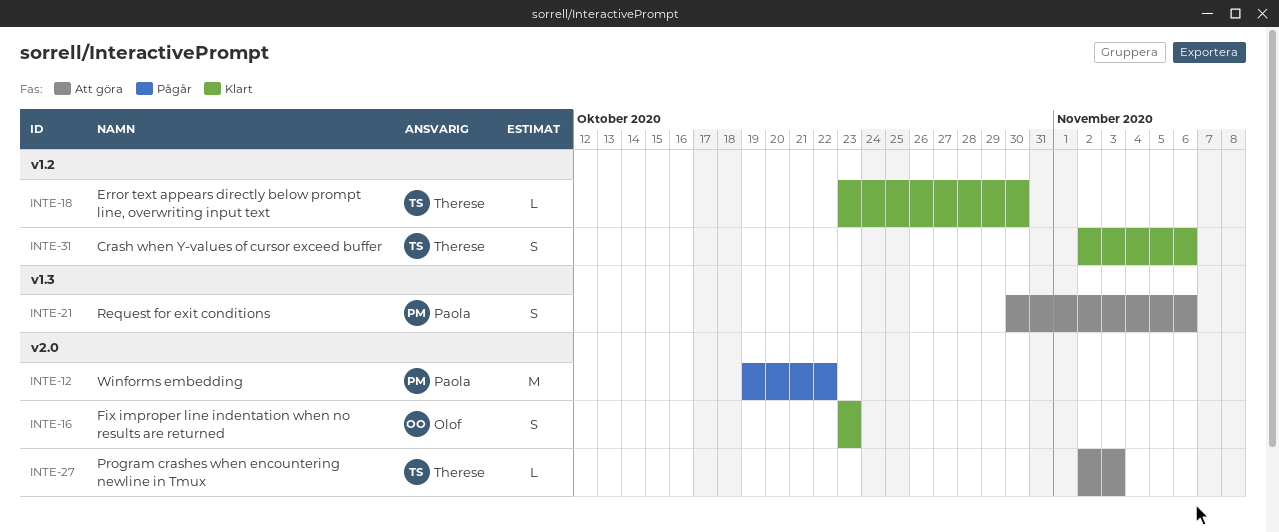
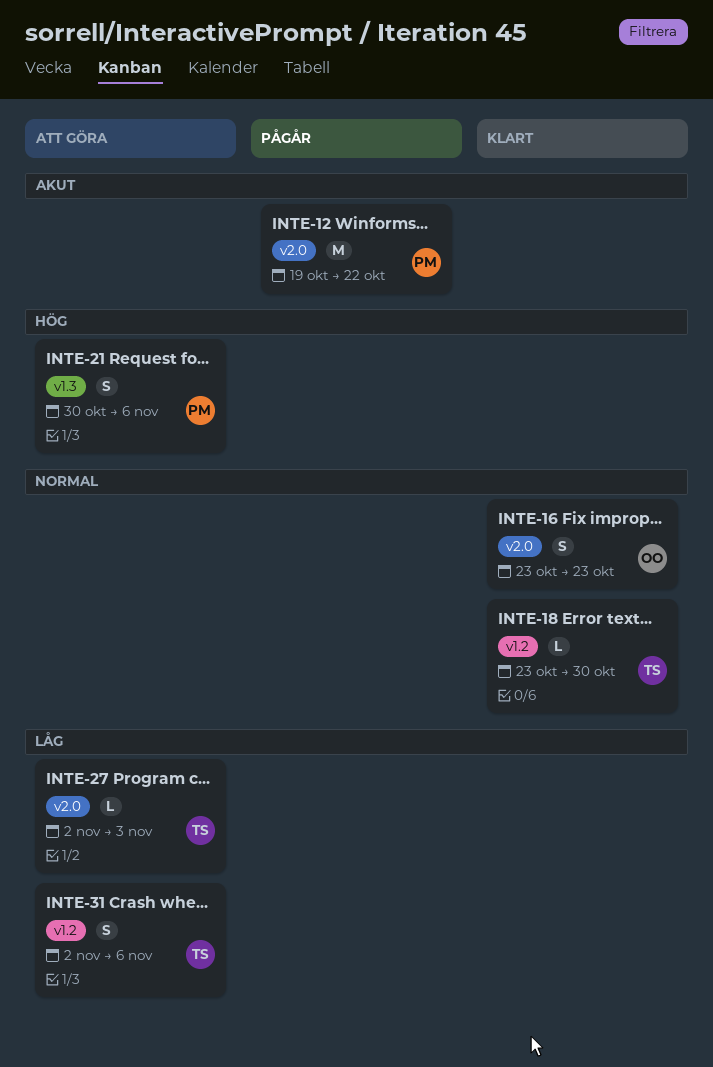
INTE-31, status: Klart -> Att göra

